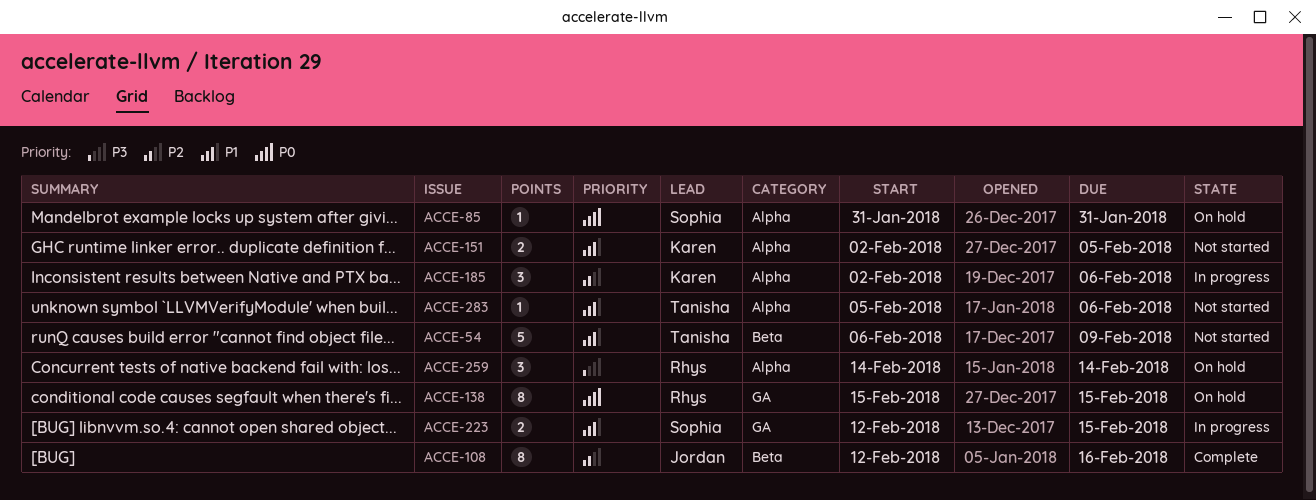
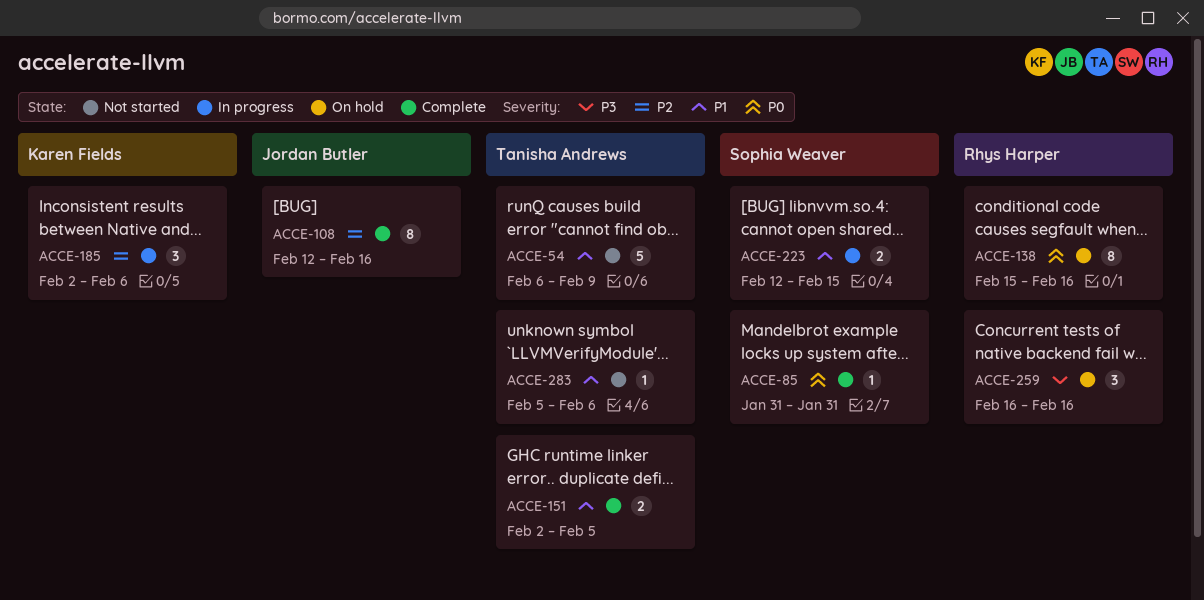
ACCE-85, status: On hold -> Complete
ACCE-138, due: Feb 15 -> Feb 16
ACCE-151, status: Not started -> Complete
ACCE-151, owner: Karen Fields -> Tanisha Andrews
ACCE-259, start: Feb 14 -> Feb 16
ACCE-259, due: Feb 14 -> Feb 16

